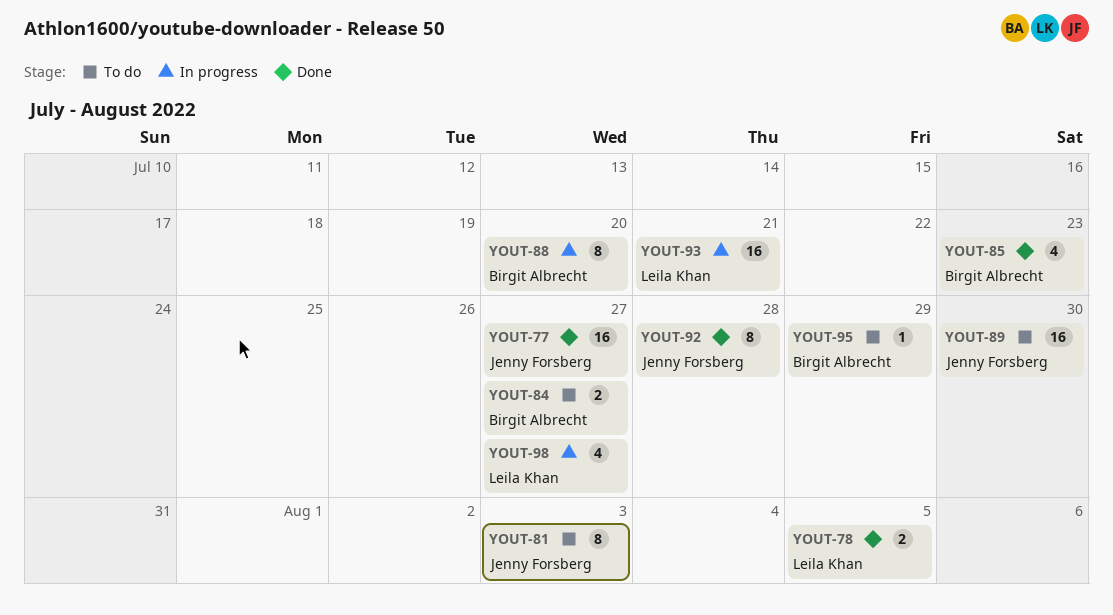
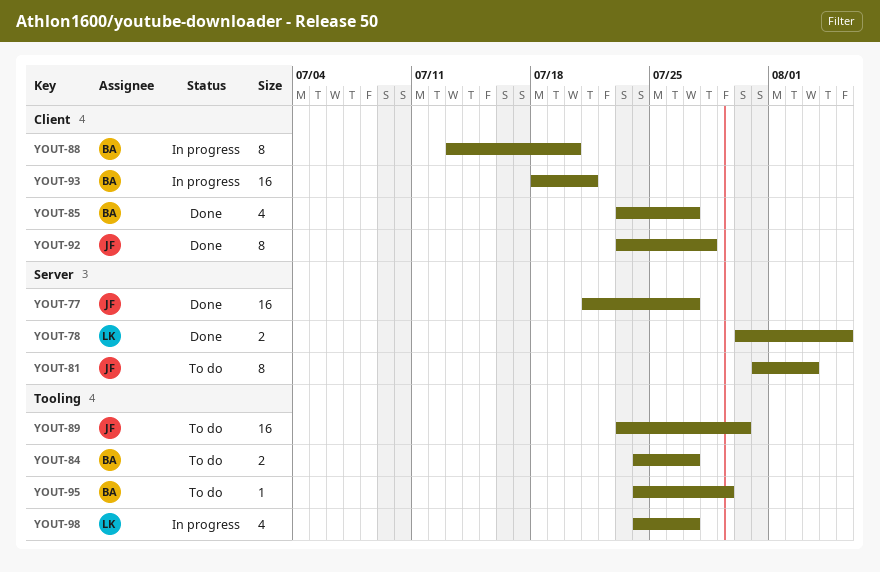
YOUT-85, due: Jul 23 -> Jul 27
YOUT-93, owner: Leila Khan -> Birgit Albrecht

